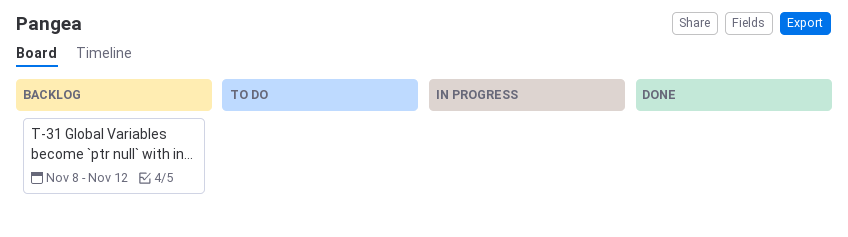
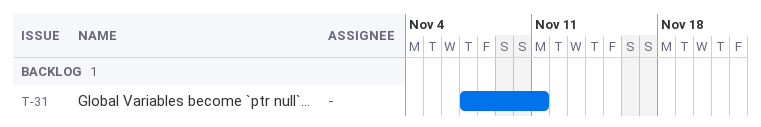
T-31, start: Nov 8 -> Nov 7
T-31, due: Nov 12 -> Nov 11

